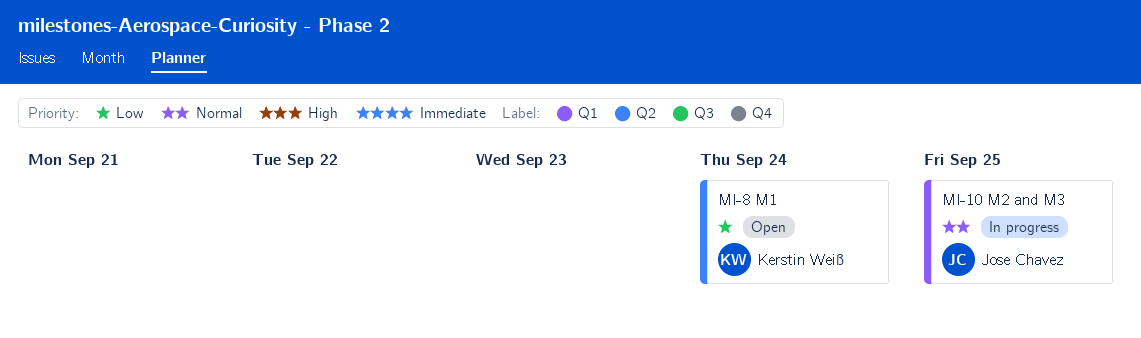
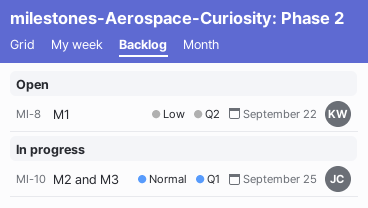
MI-8, due: Sep 24 -> Sep 22

